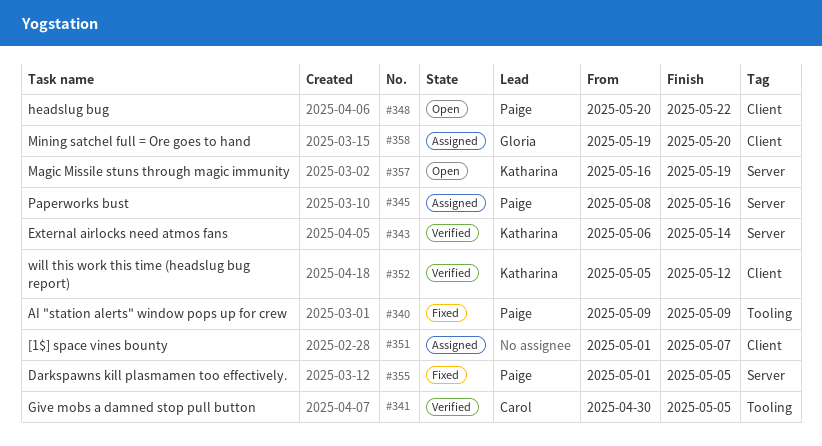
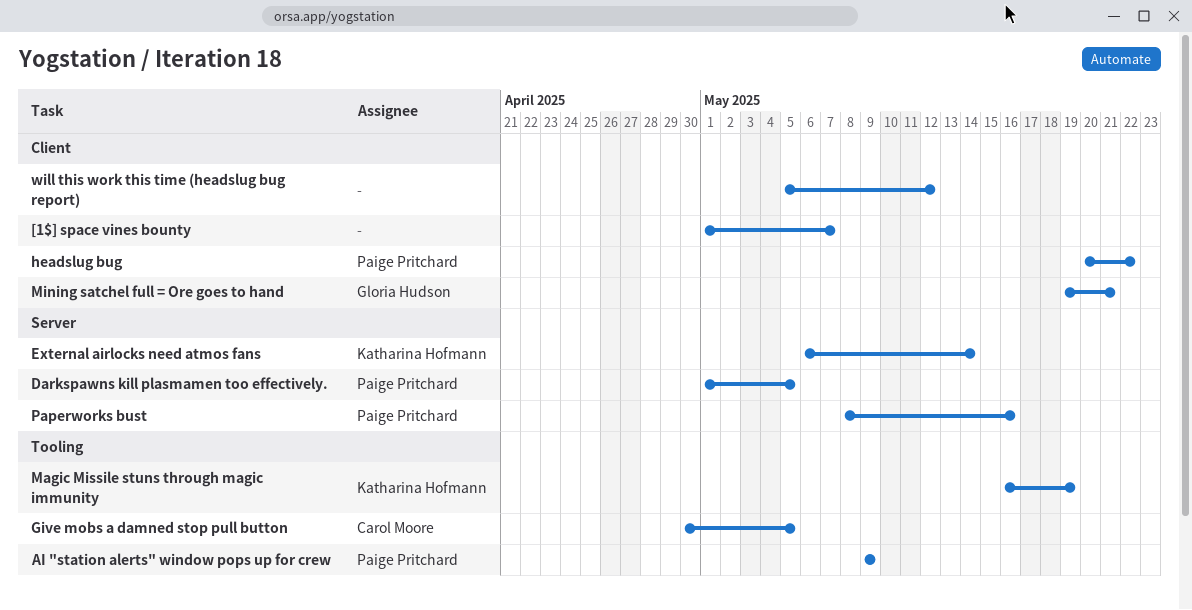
Magic Missile stuns through magic immunity, label: Server -> Tooling
Mining satchel full = Ore goes to hand, due: May 20 -> May 21
will this work this time (headslug bug report), owner: Katharina Hofmann -> none

